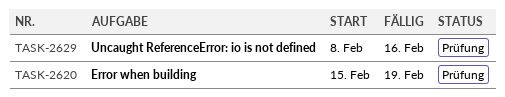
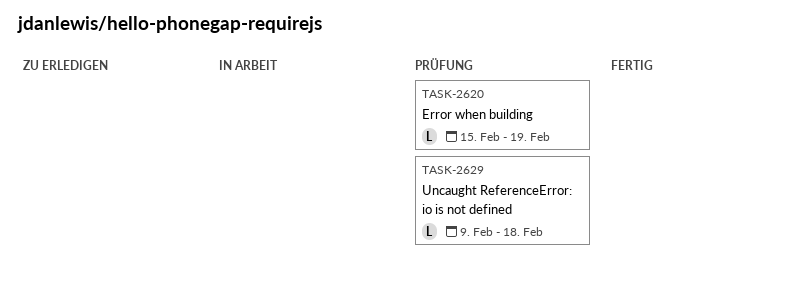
TASK-2629, start: Feb 8 -> Feb 9
TASK-2629, due: Feb 16 -> Feb 18

